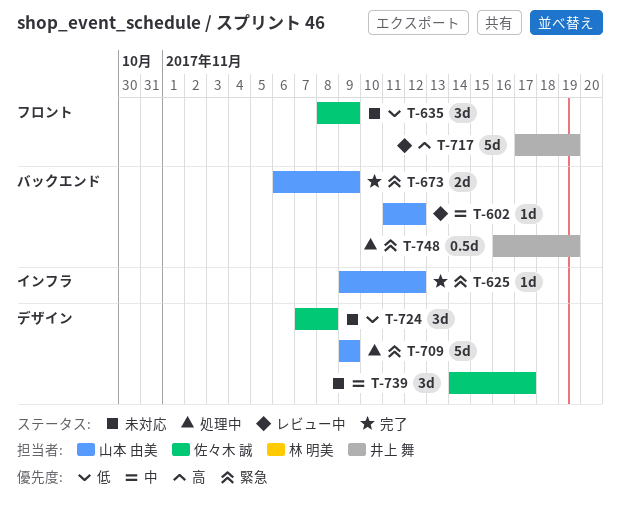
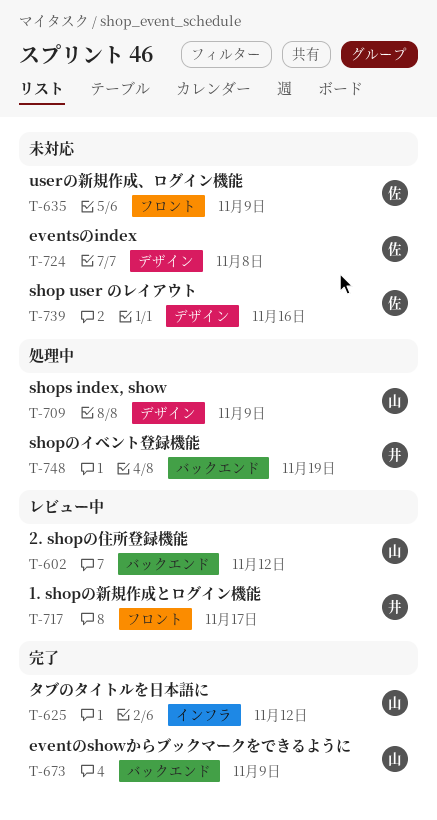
T-717, due: Nov 19 -> Nov 17
T-739, due: Nov 17 -> Nov 16

